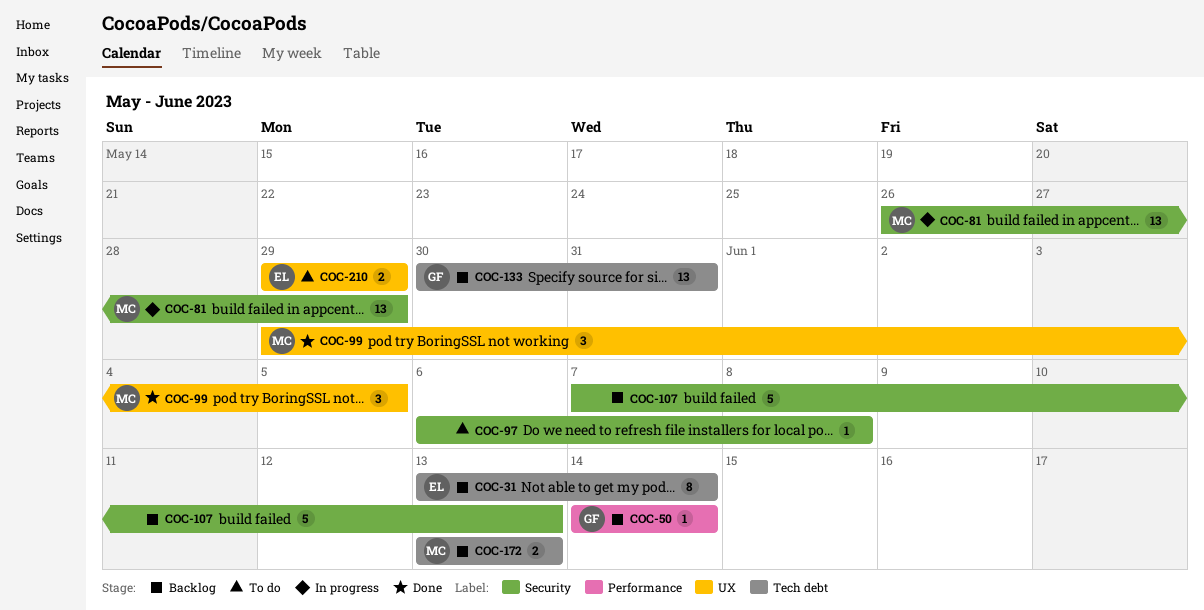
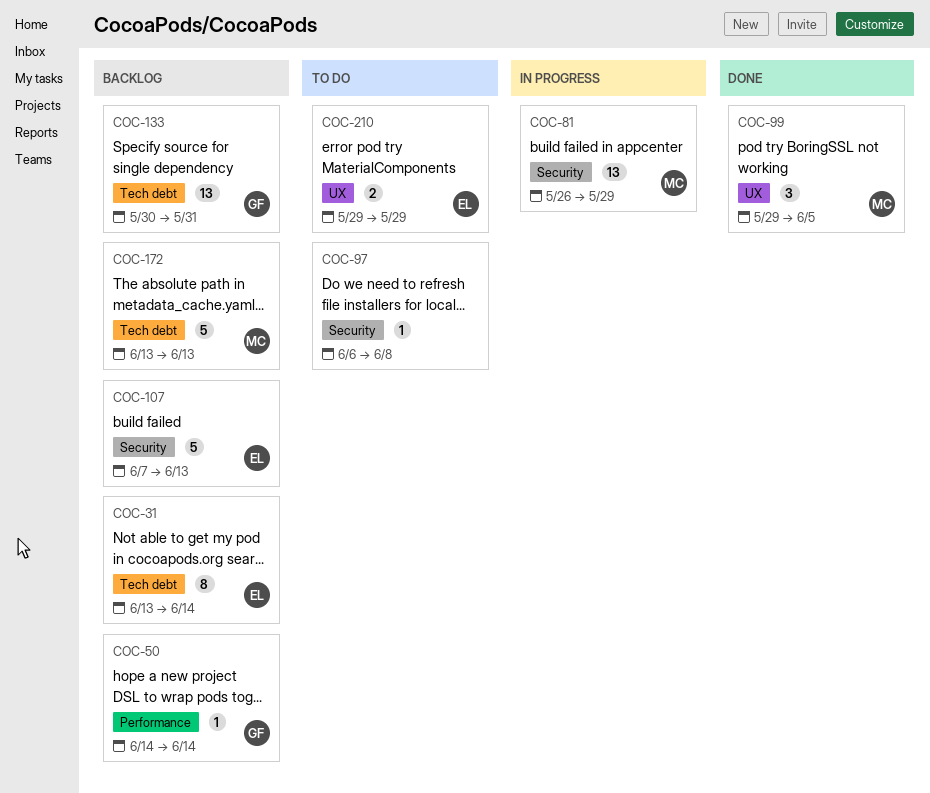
COC-107, owner: none -> EL
COC-172, estimate: 2 -> 5

